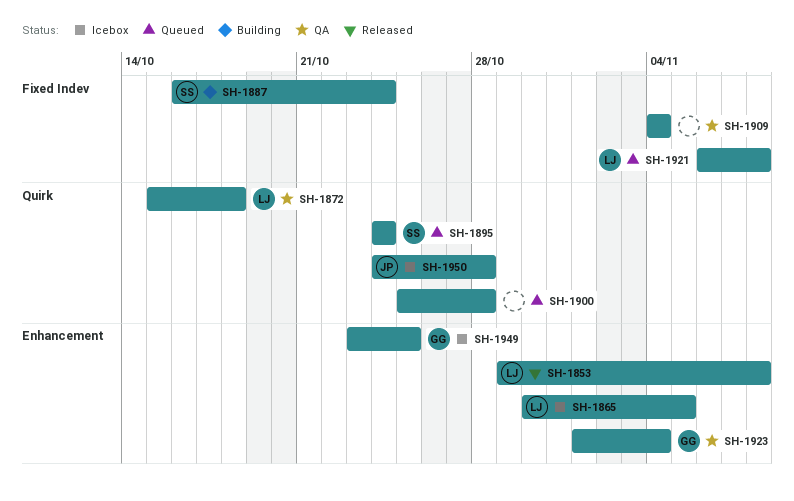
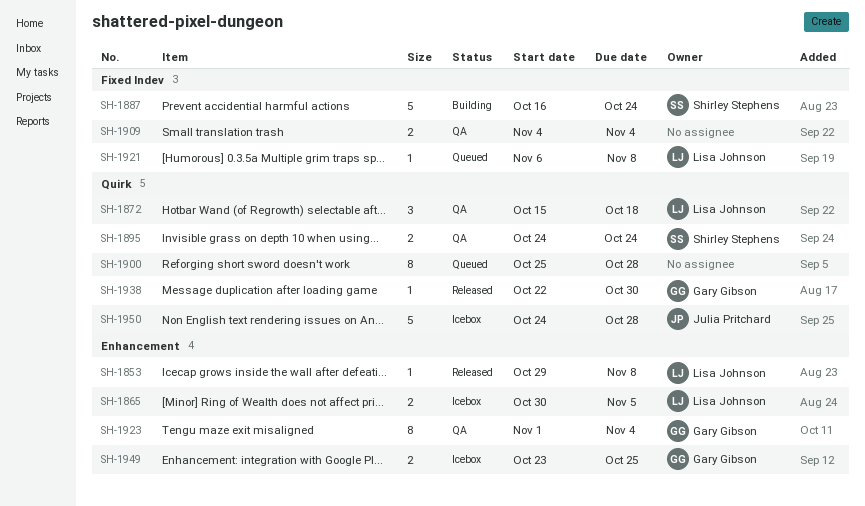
SH-1895, status: Queued -> QA
SH-1938: none -> present

